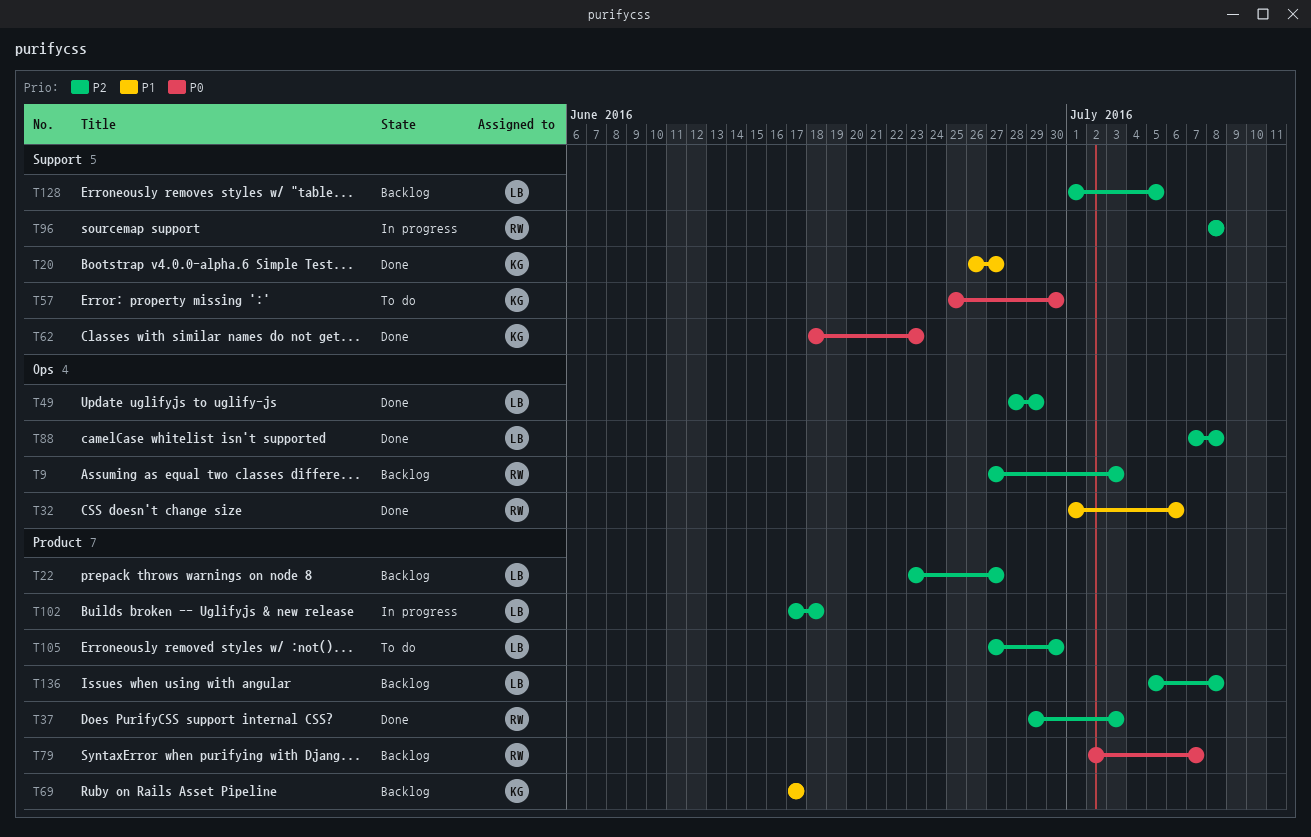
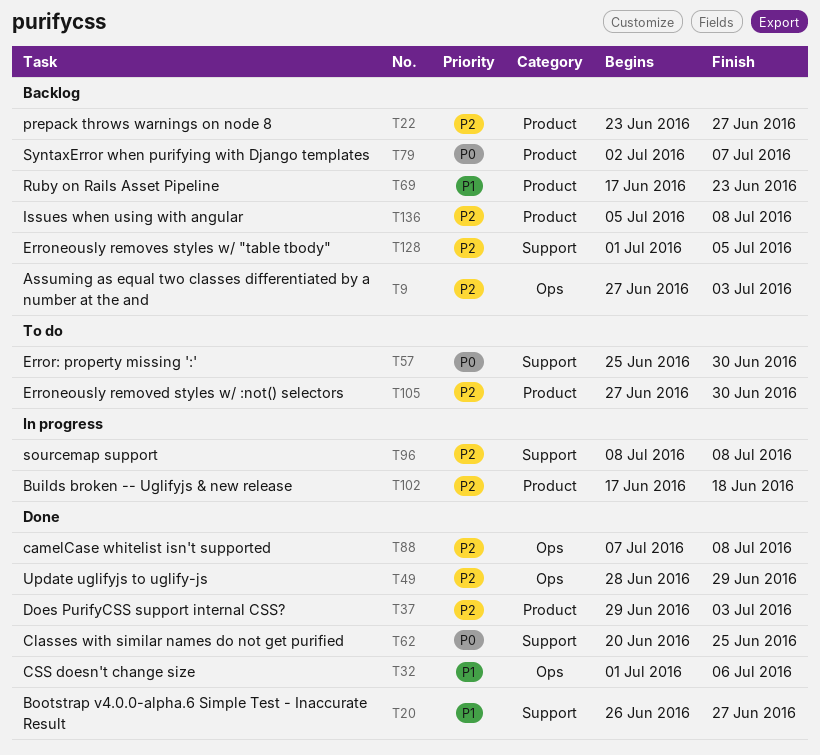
T62, start: Jun 18 -> Jun 20
T62, due: Jun 23 -> Jun 25
T69, due: Jun 17 -> Jun 23

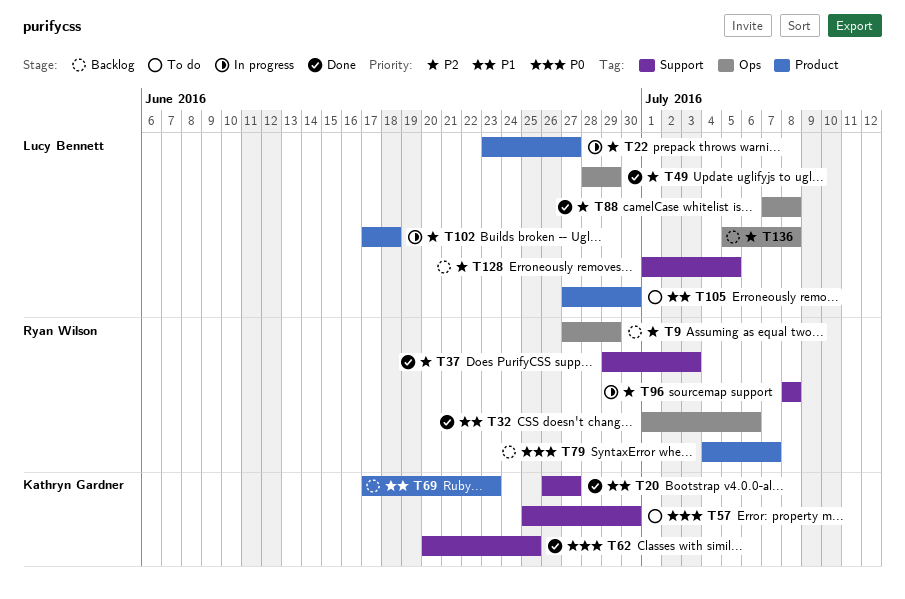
T9, due: Jul 3 -> Jun 29
T22, status: Backlog -> In progress
T37, label: Product -> Support
T79, start: Jul 2 -> Jul 4
T105, priority: P2 -> P1
T136, label: Product -> Ops

